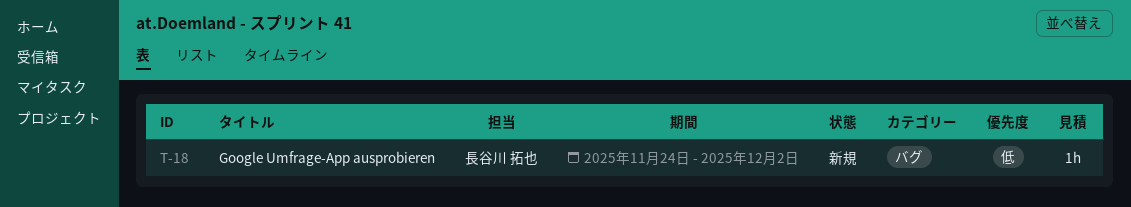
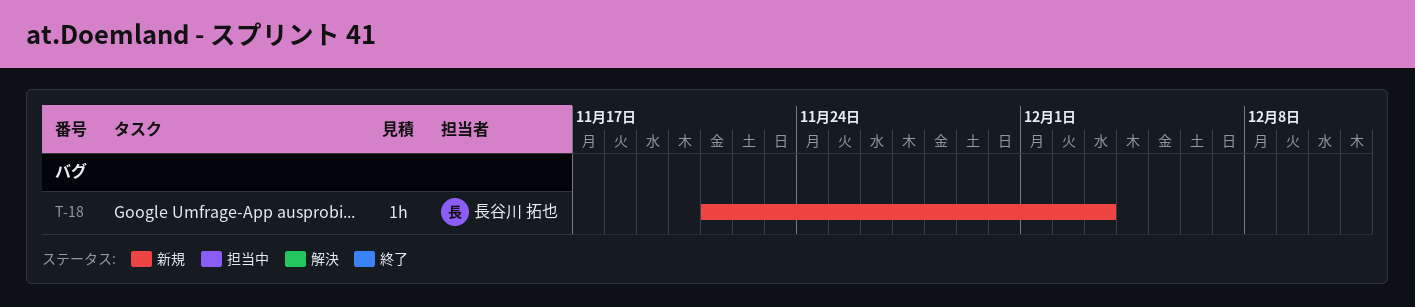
T-18, start: Nov 24 -> Nov 21
T-18, due: Dec 2 -> Dec 3

